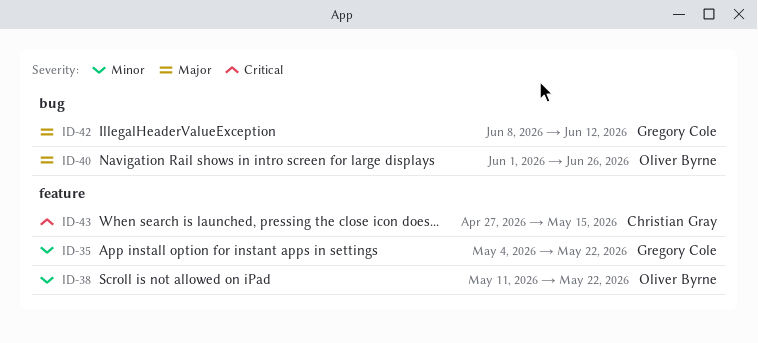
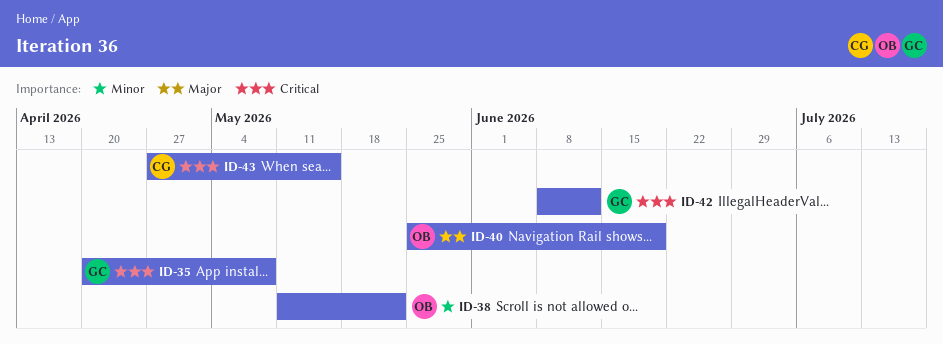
ID-35, priority: Minor -> Critical
ID-35, start: May 4 -> Apr 20
ID-35, due: May 22 -> May 8
ID-40, start: Jun 1 -> May 25
ID-40, due: Jun 26 -> Jun 19
ID-42, priority: Major -> Critical

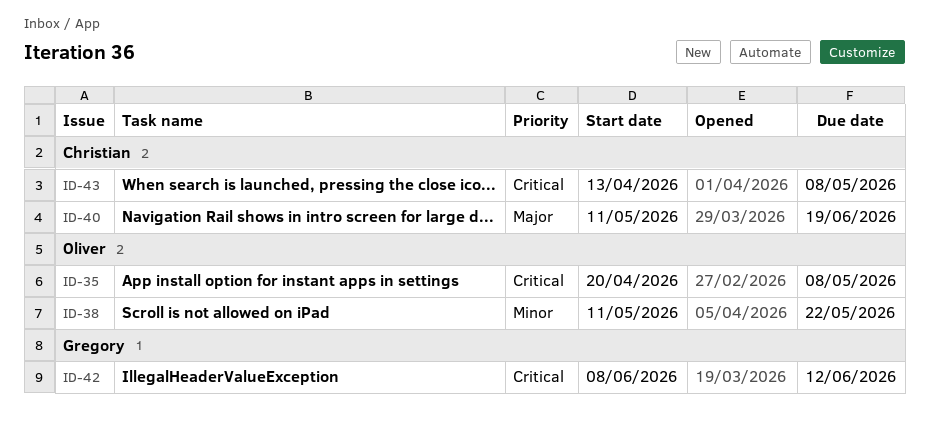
ID-35, owner: Gregory -> Oliver
ID-40, owner: Oliver -> Christian
ID-40, start: May 25 -> May 11
ID-43, start: Apr 27 -> Apr 13
ID-43, due: May 15 -> May 8

